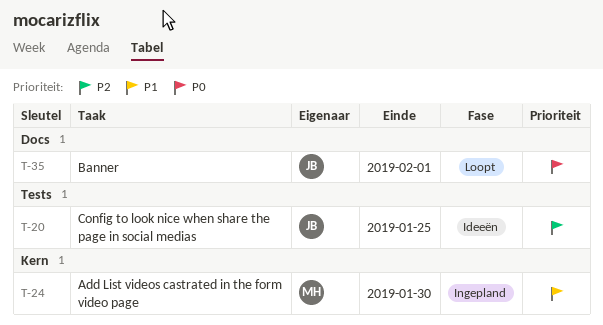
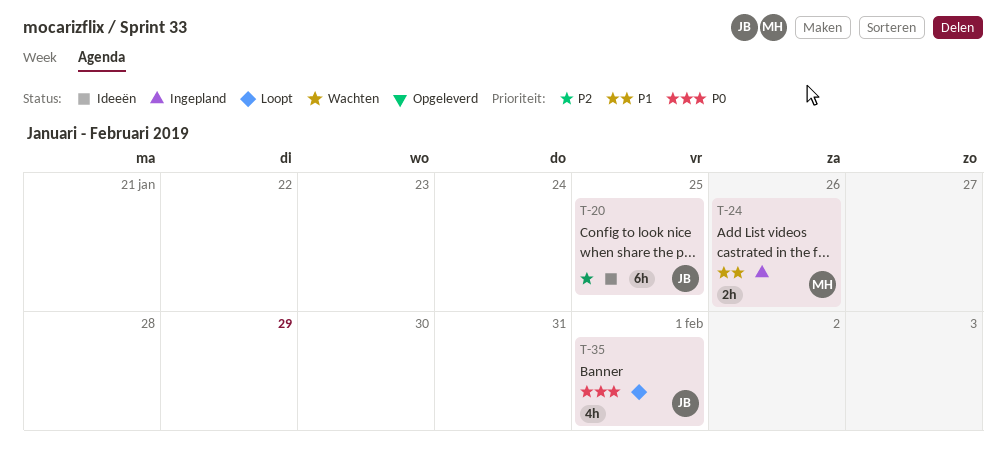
T-24, due: Jan 30 -> Jan 26

